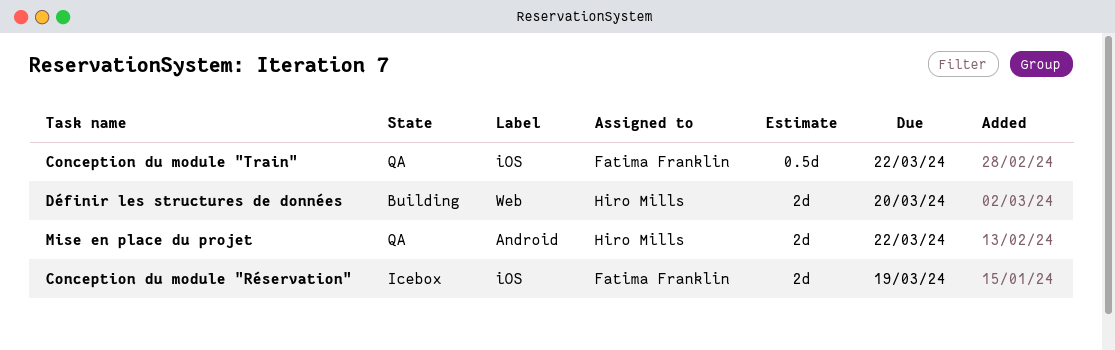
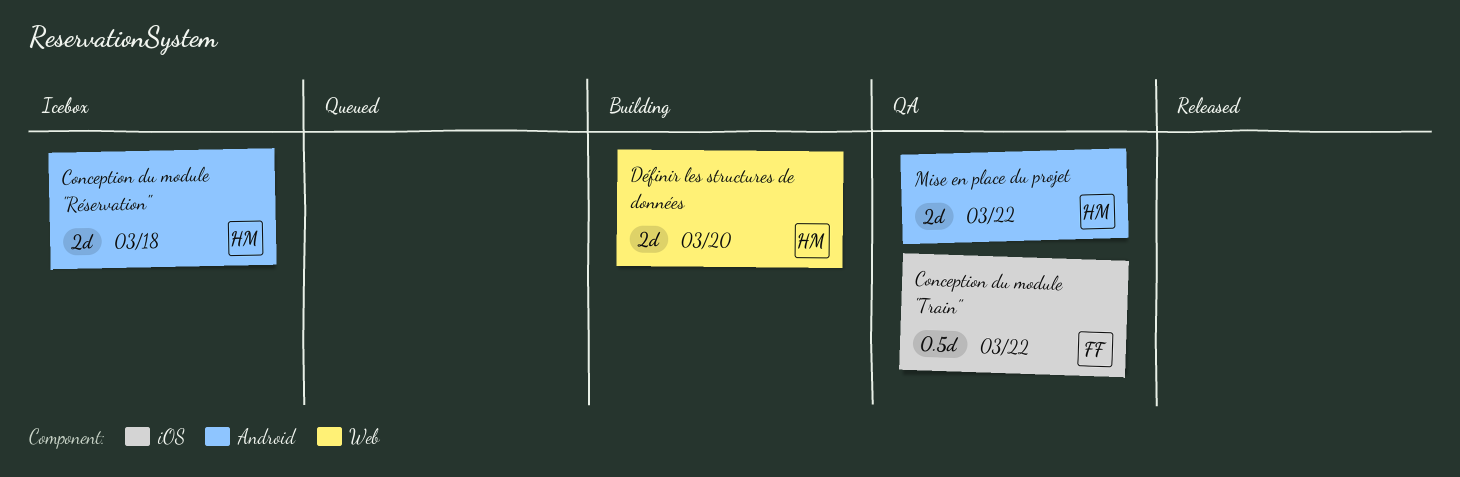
Conception du module "Réservation", owner: Fatima Franklin -> Hiro Mills
Conception du module "Réservation", label: iOS -> Android
Conception du module "Réservation", due: Mar 19 -> Mar 18

